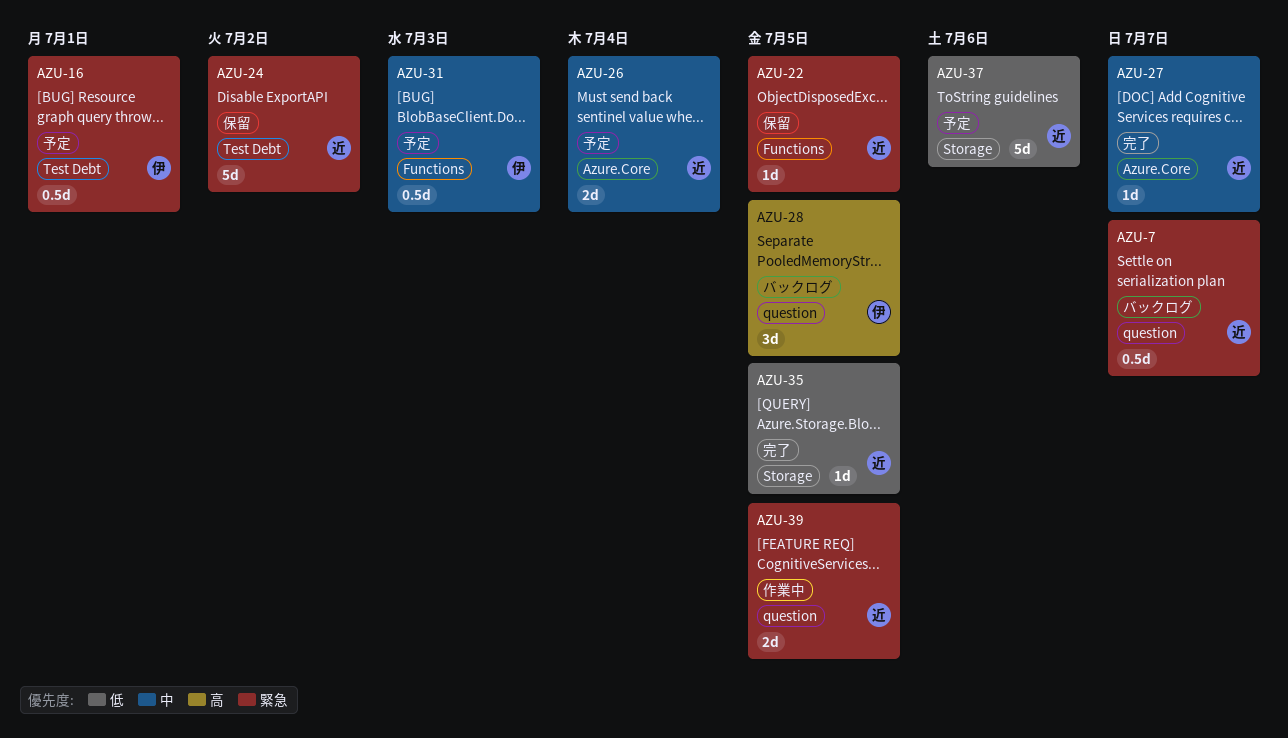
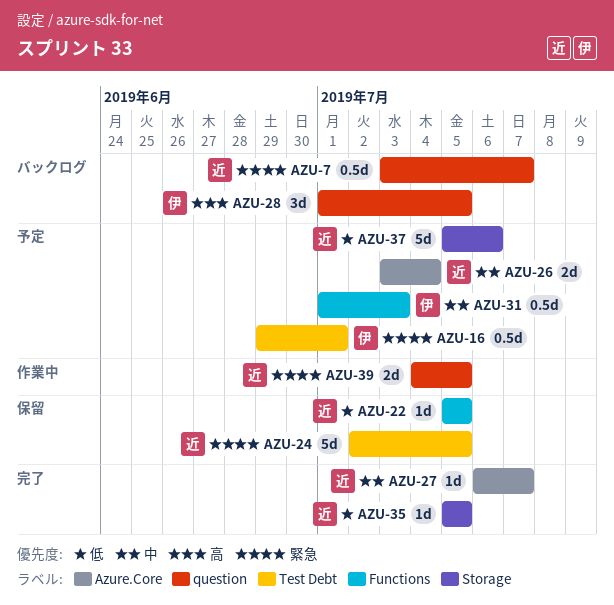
AZU-22, priority: 緊急 -> 低
AZU-24, due: Jul 2 -> Jul 5

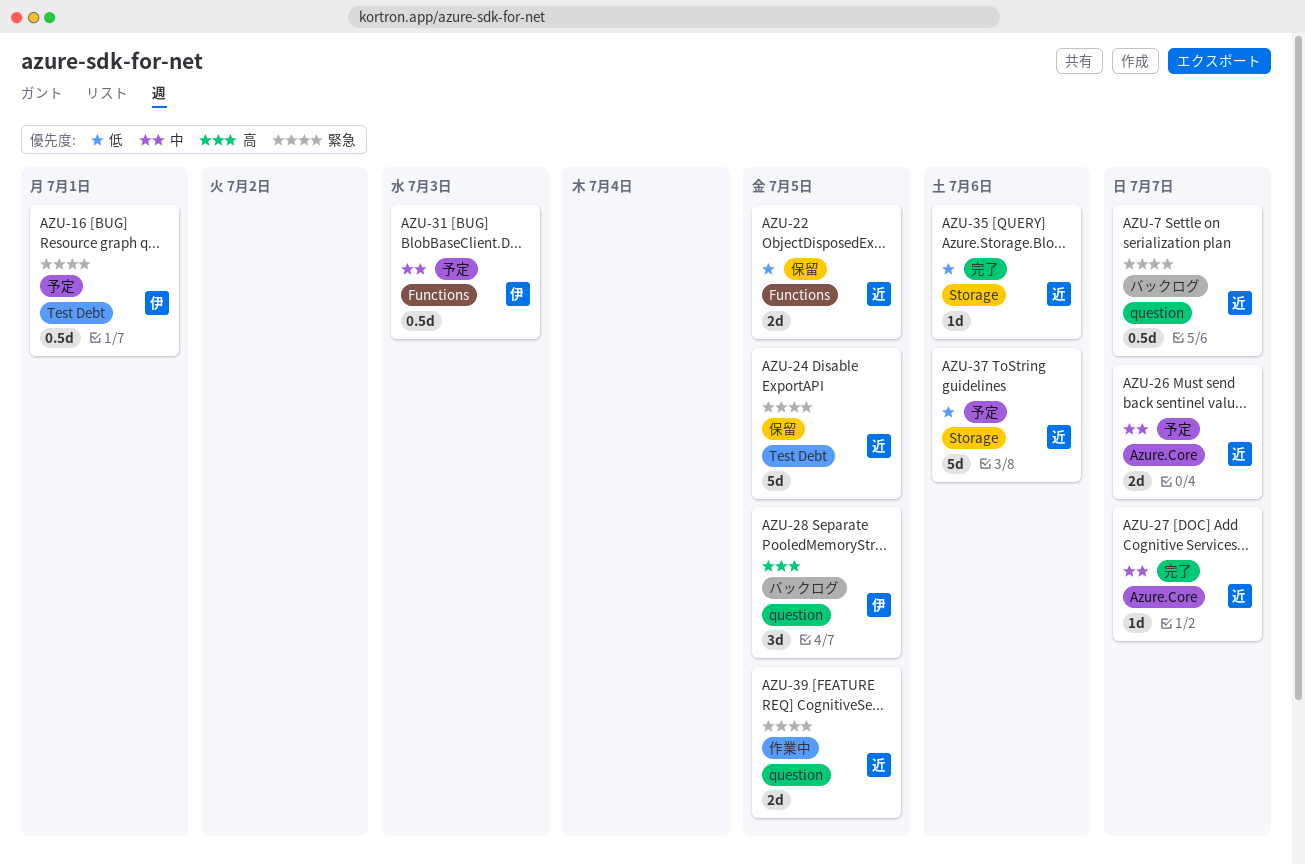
AZU-22, estimate: 1d -> 2d
AZU-26, due: Jul 4 -> Jul 7
AZU-35, due: Jul 5 -> Jul 6

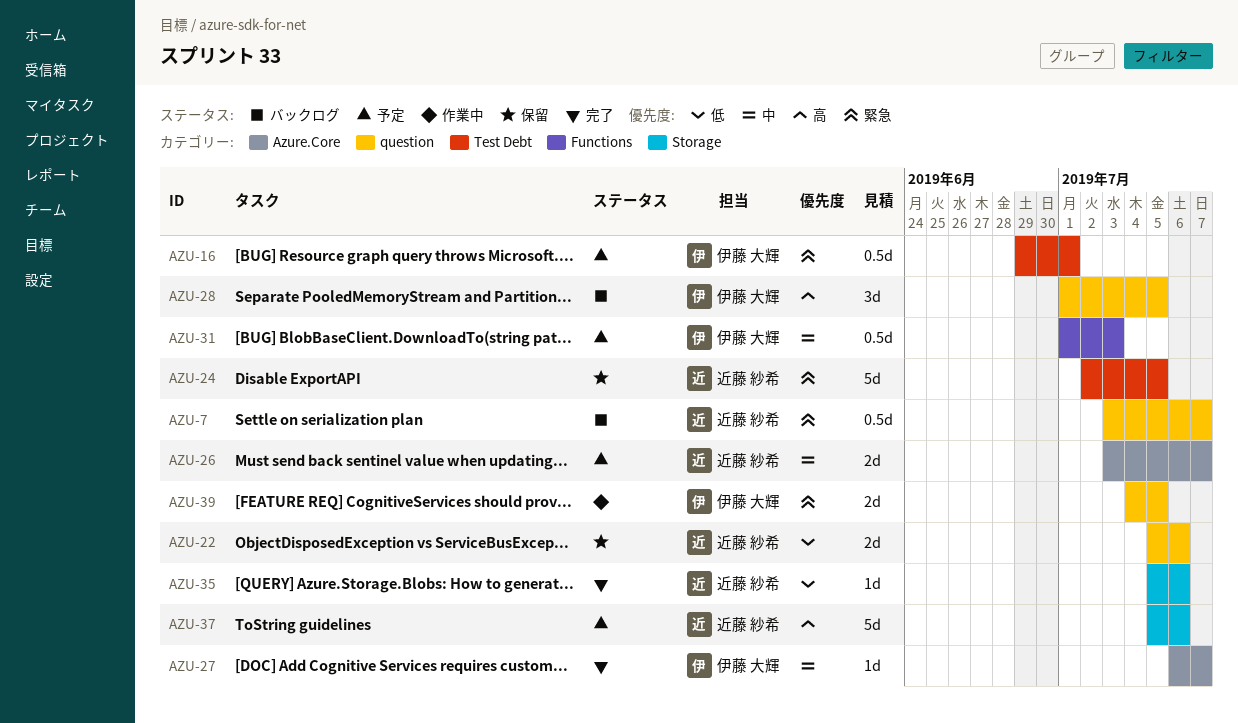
AZU-22, label: Functions -> question
AZU-22, due: Jul 5 -> Jul 6
AZU-27, owner: 近藤 紗希 -> 伊藤 大輝
AZU-37, priority: 低 -> 高
AZU-39, owner: 近藤 紗希 -> 伊藤 大輝

